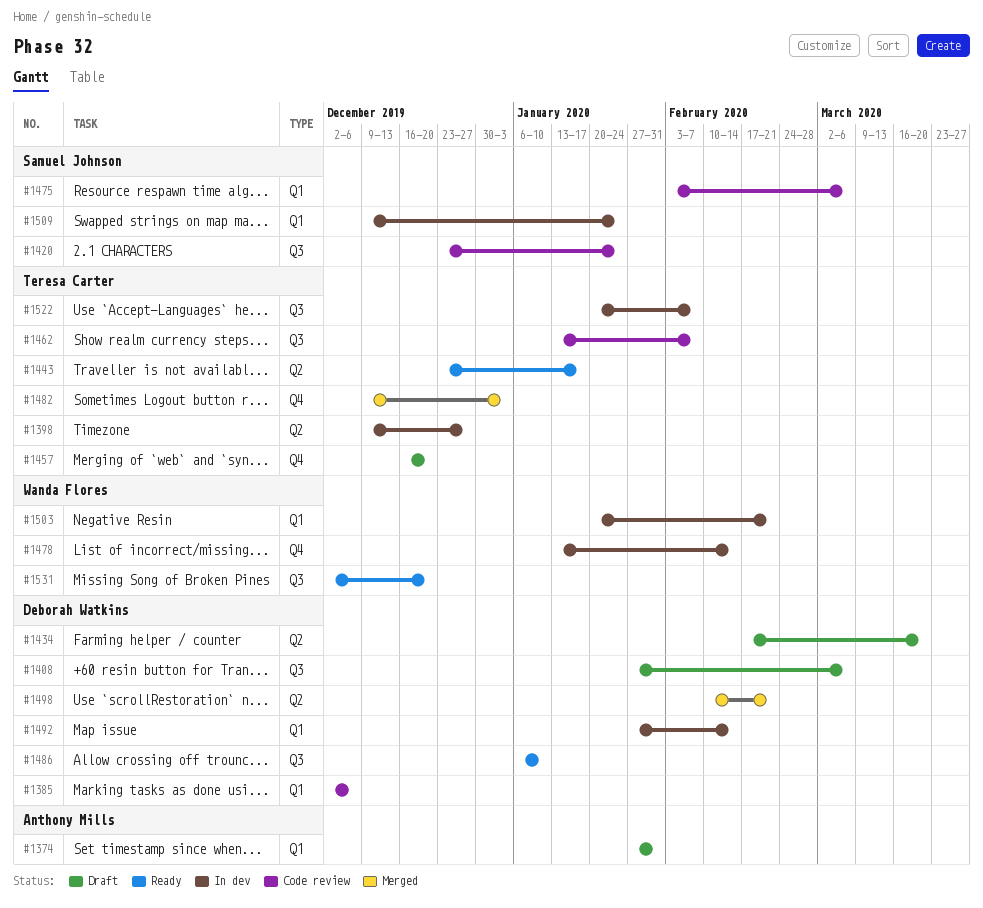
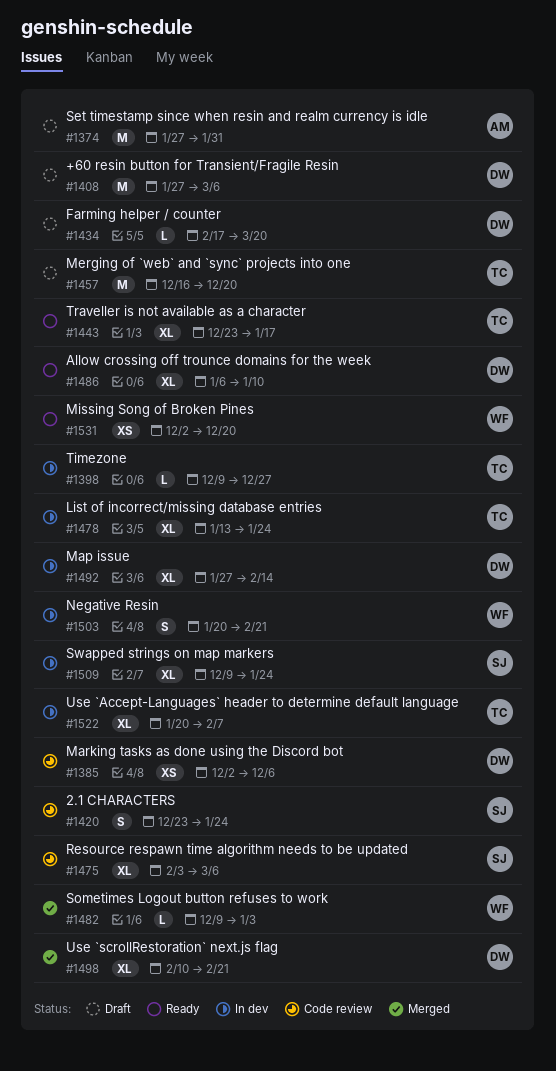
#1462: present -> none
#1478, owner: Wanda Flores -> Teresa Carter
#1478, due: Feb 14 -> Jan 24
#1482, owner: Teresa Carter -> Wanda Flores

